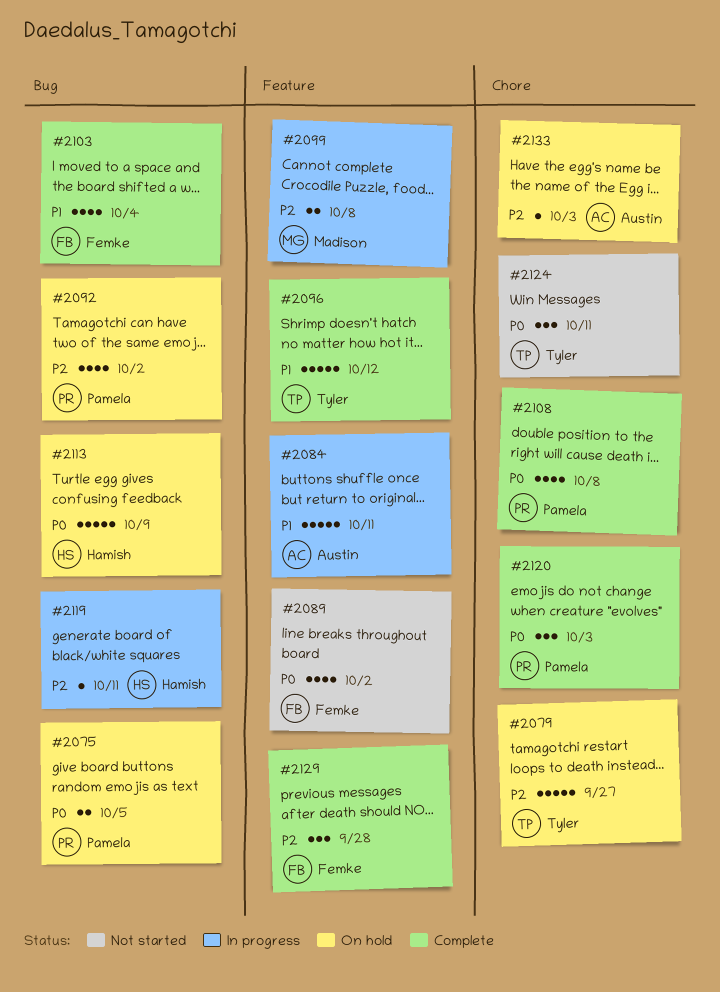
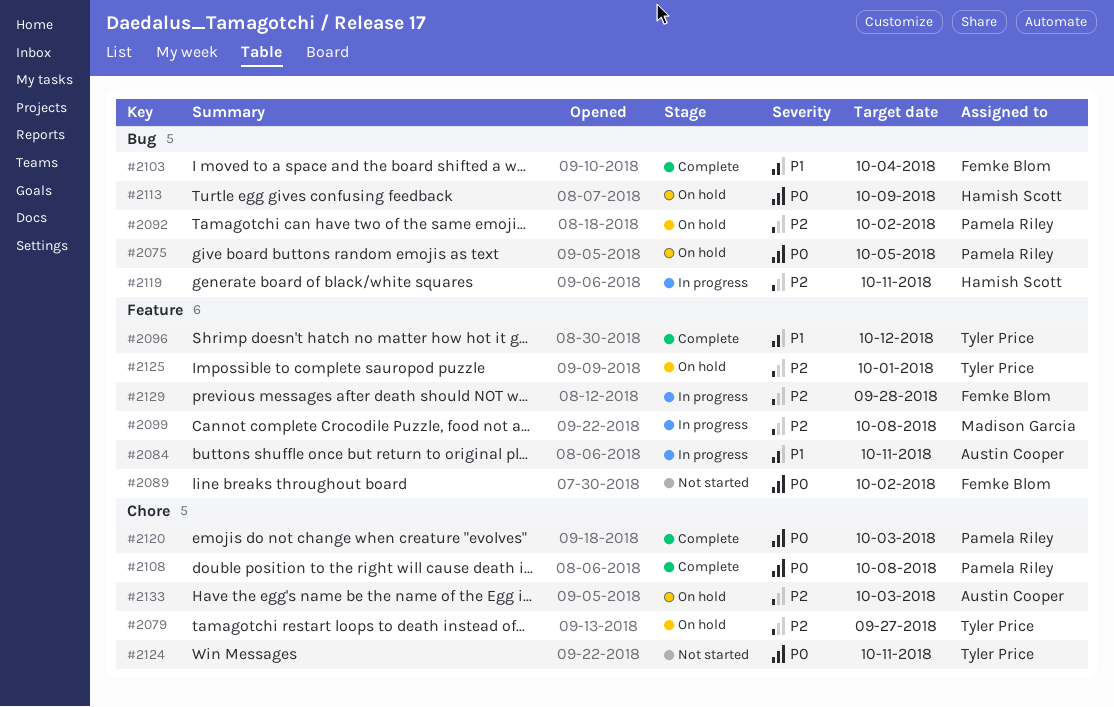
#2125: none -> present
#2129, status: Complete -> In progress

